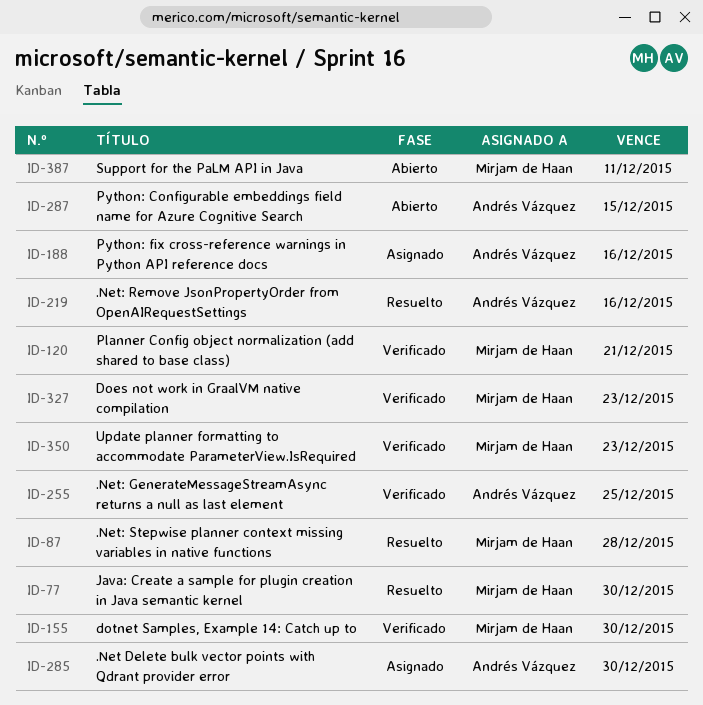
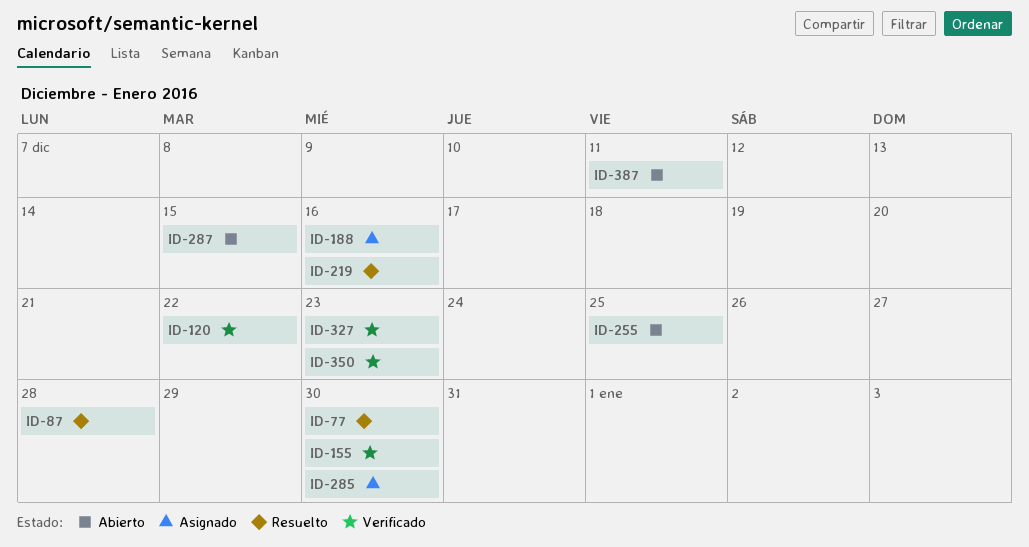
ID-120, due: Dec 21 -> Dec 22
ID-255, status: Verificado -> Abierto

